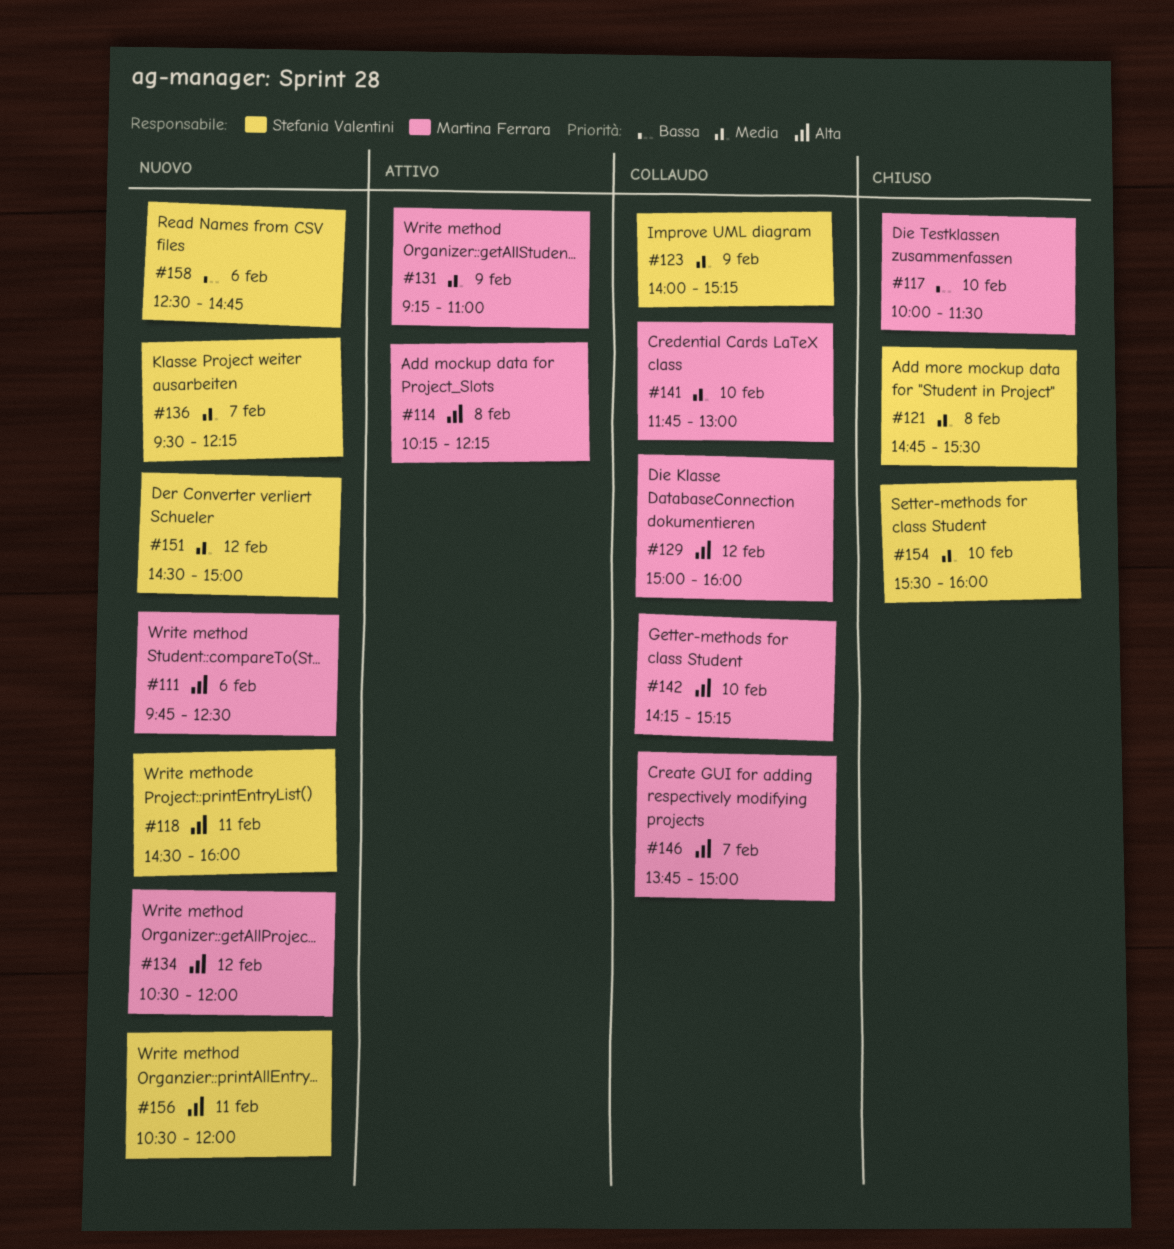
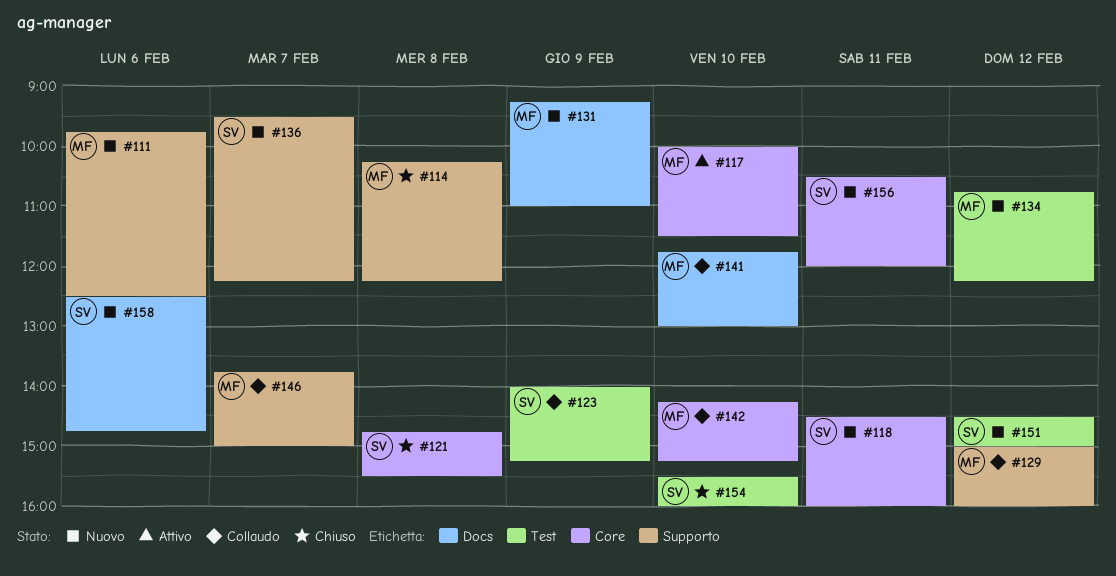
#114, status: Attivo -> Chiuso
#117, status: Chiuso -> Attivo
#131, status: Attivo -> Nuovo
#134, begins: 10:30 -> 10:45
#134, ends: 12:00 -> 12:15

